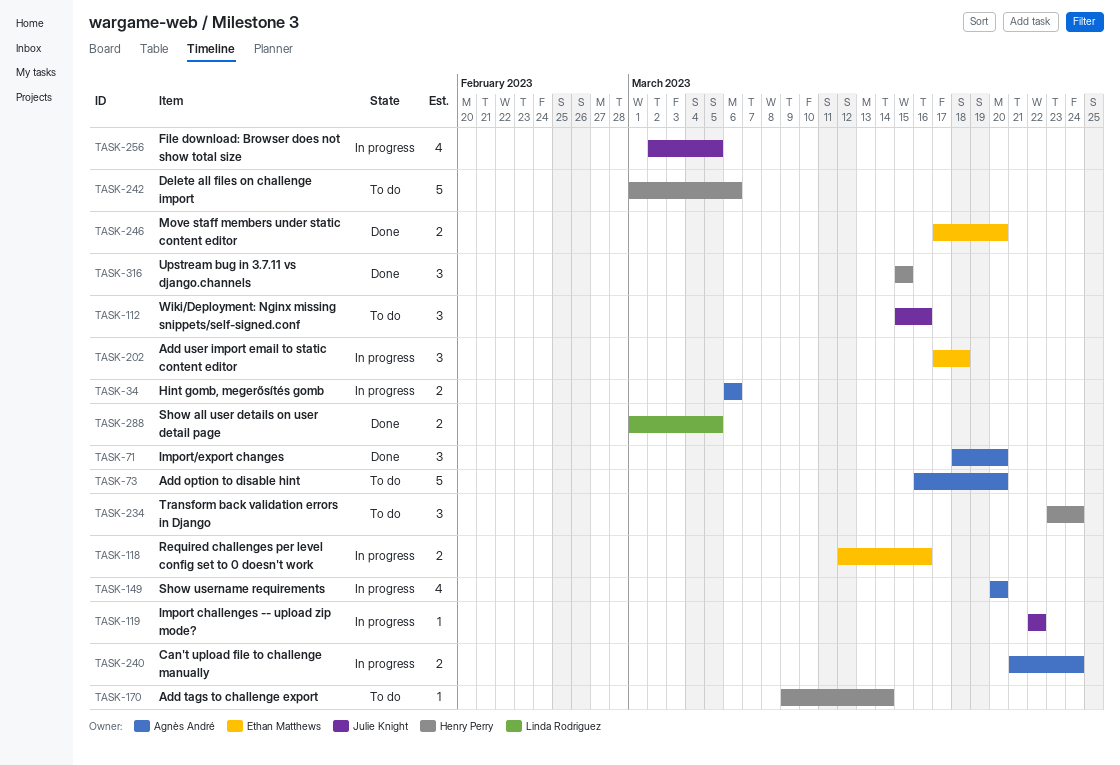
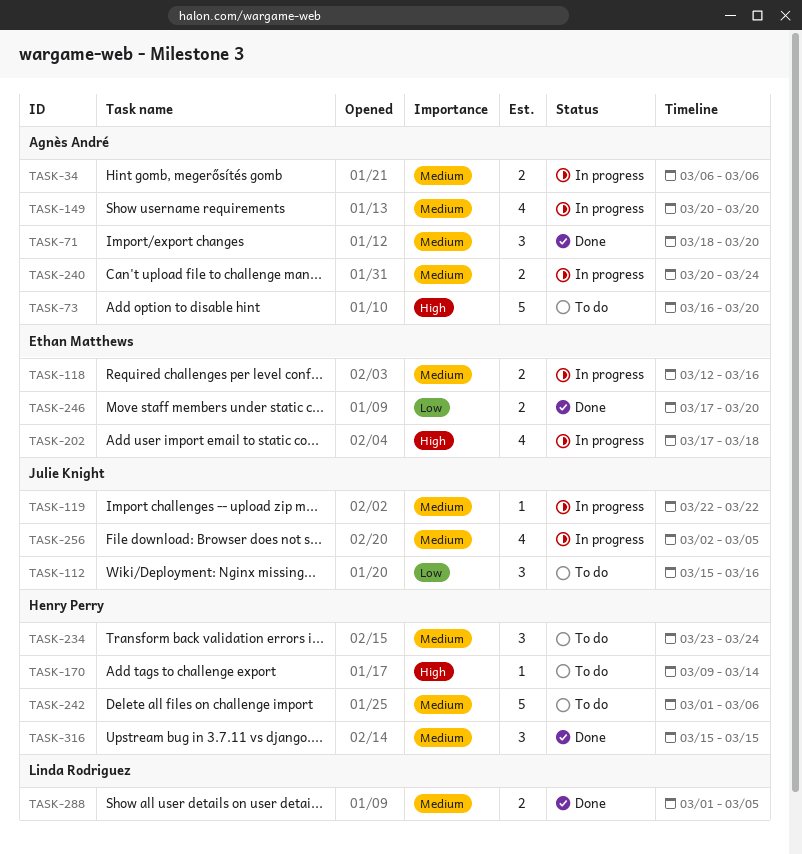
TASK-202, estimate: 3 -> 4
TASK-240, start: Mar 21 -> Mar 20

